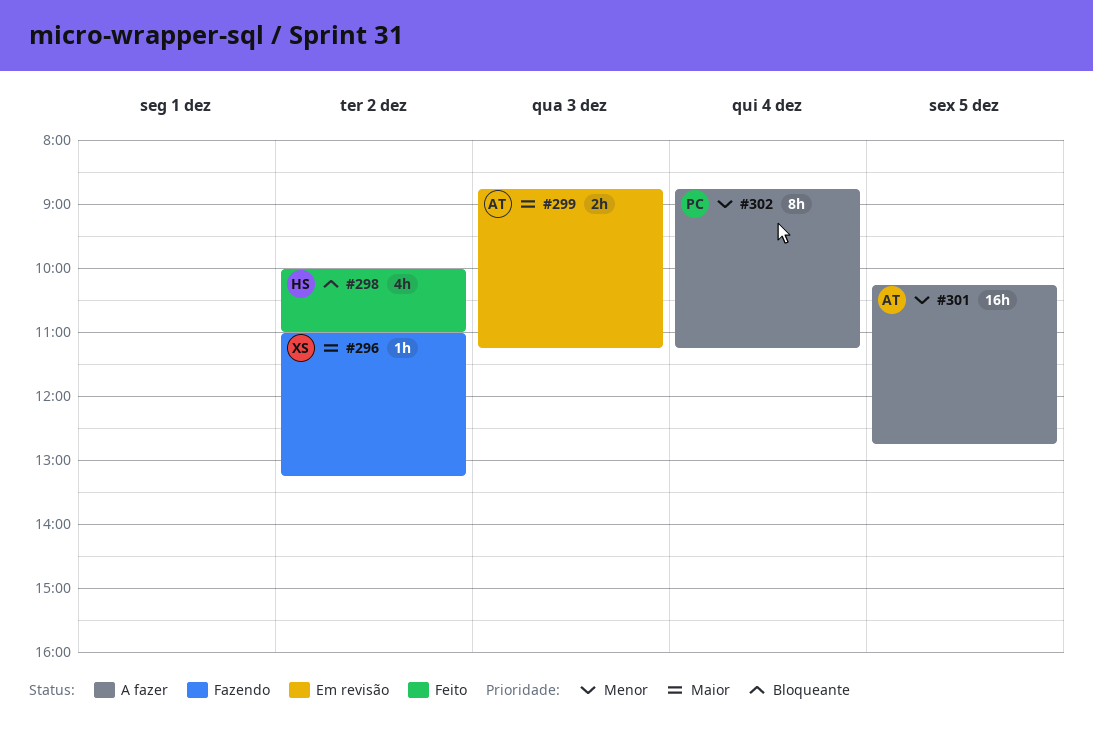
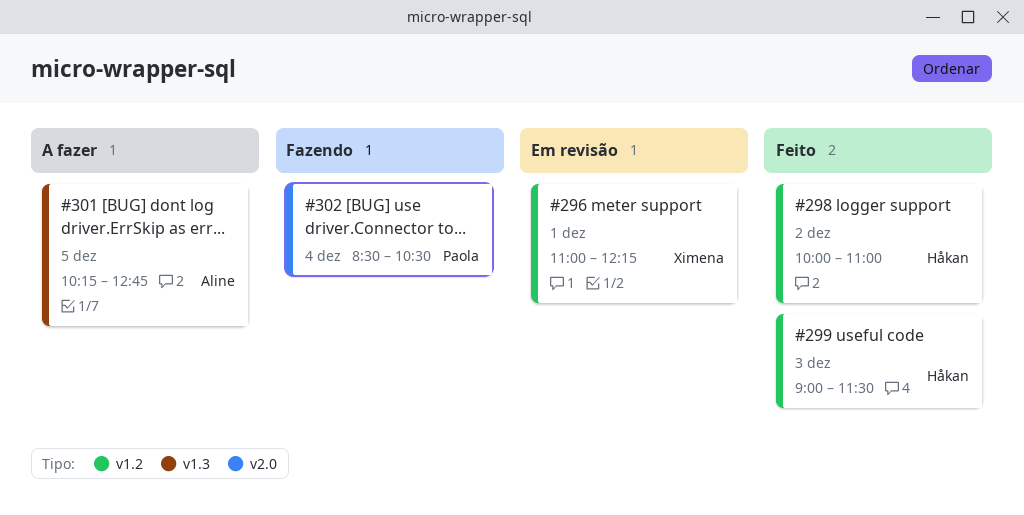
#296, status: Fazendo -> Em revisão
#296, day: Dec 2 -> Dec 1
#296, ends: 13:15 -> 12:15
#299, status: Em revisão -> Feito
#299, owner: Aline -> Håkan
#299, begins: 08:45 -> 09:00
#299, ends: 11:15 -> 11:30
#302, status: A fazer -> Fazendo
#302, begins: 08:45 -> 08:30
#302, ends: 11:15 -> 10:30

